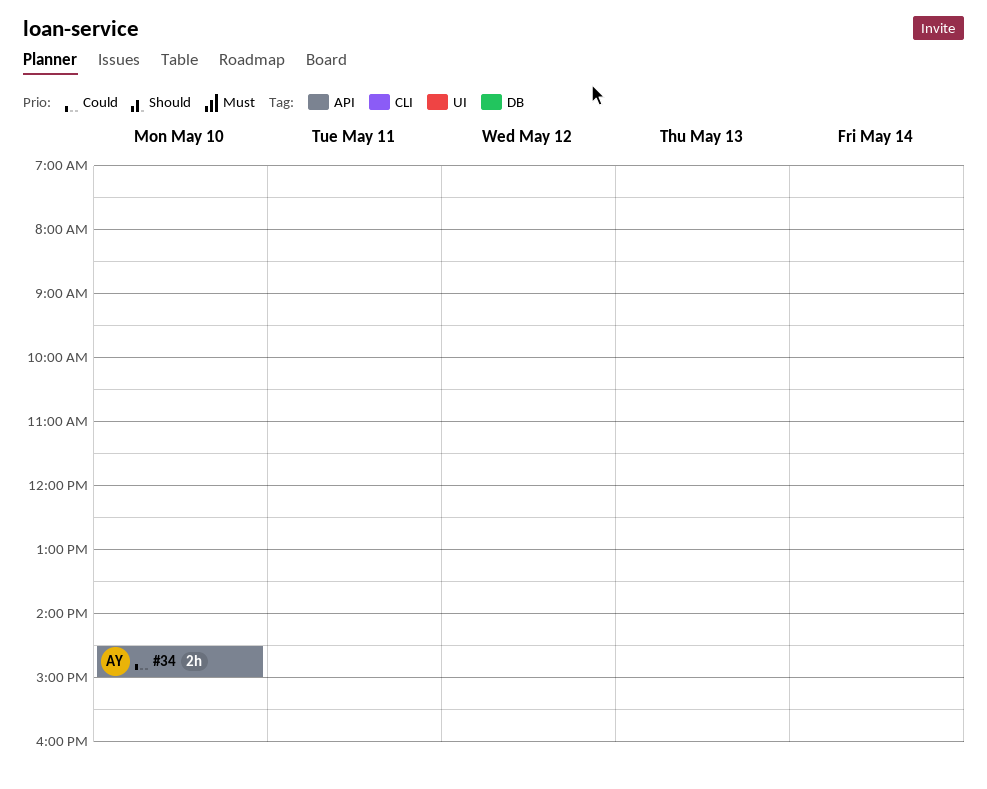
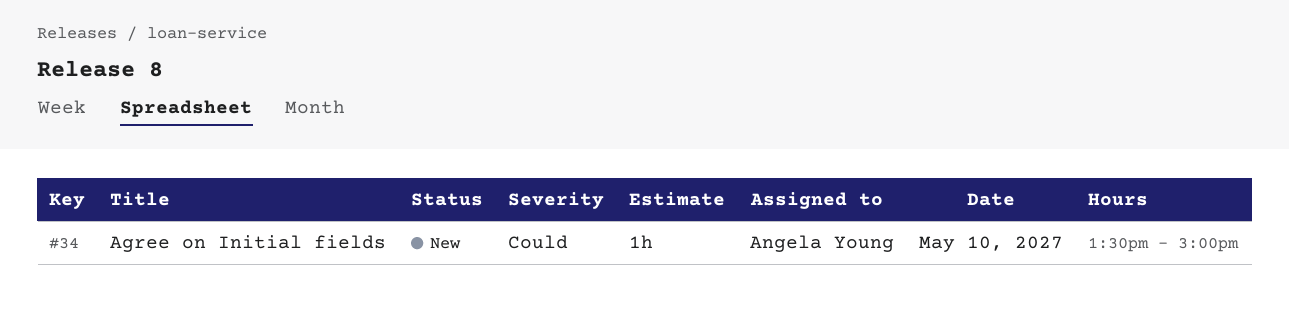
#34, estimate: 2h -> 1h
#34, begins: 14:30 -> 13:30

